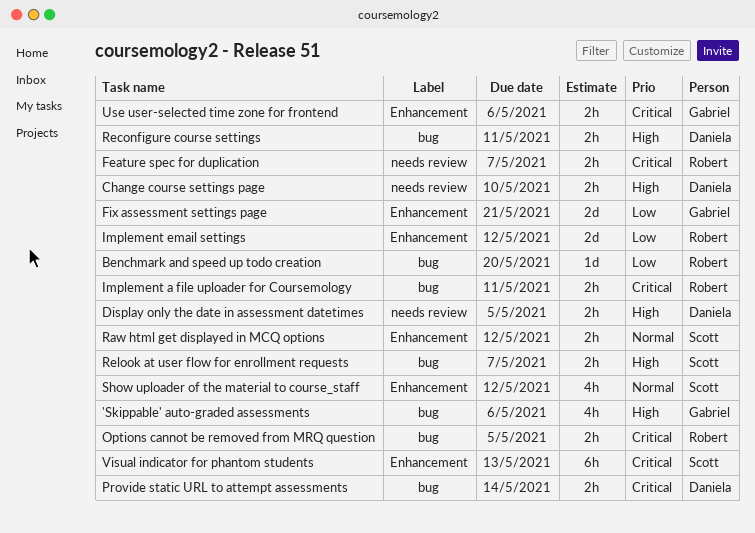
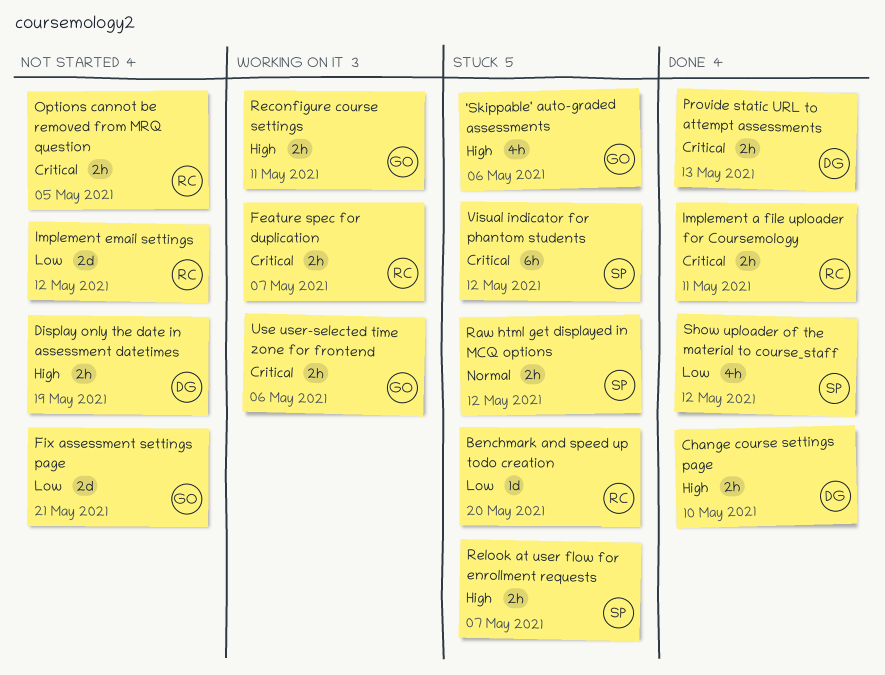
Display only the date in assessment datetimes, due: May 5 -> May 19
Provide static URL to attempt assessments, due: May 14 -> May 13
Reconfigure course settings, owner: Daniela -> Gabriel
Show uploader of the material to course_staff, priority: Normal -> Low
Visual indicator for phantom students, due: May 13 -> May 12

